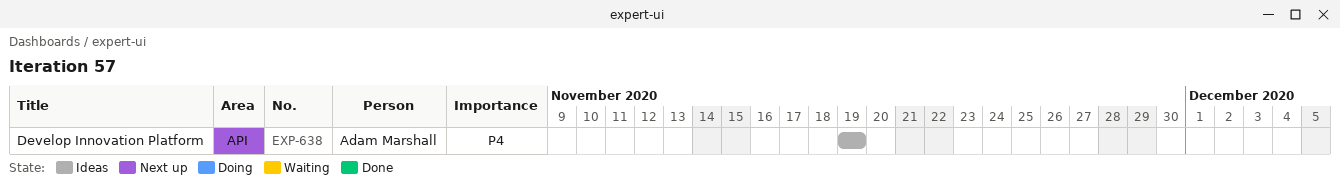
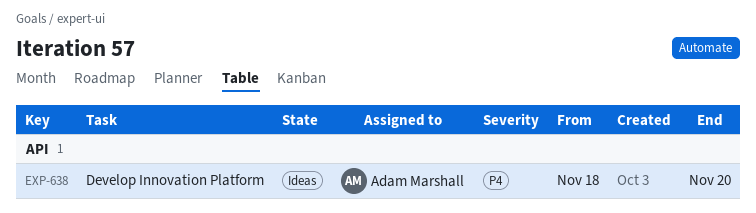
EXP-638, start: Nov 19 -> Nov 18
EXP-638, due: Nov 19 -> Nov 20

